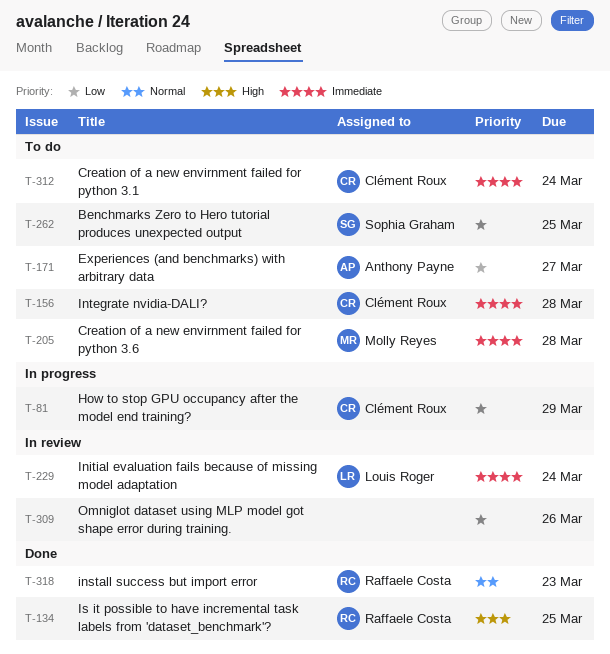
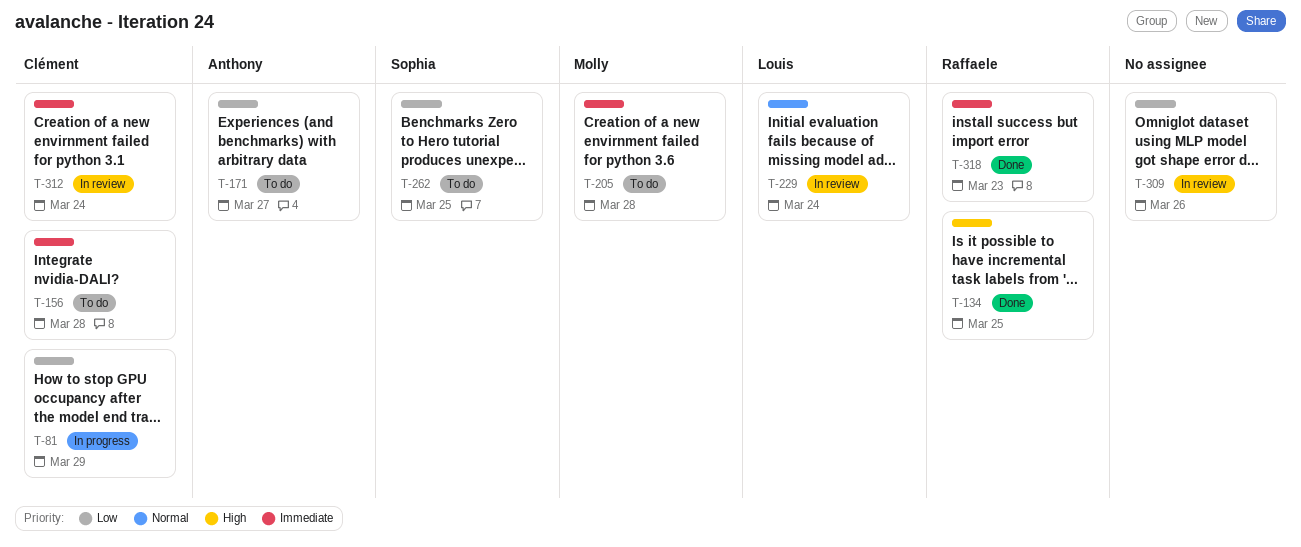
T-229, priority: Immediate -> Normal
T-312, status: To do -> In review
T-318, priority: Normal -> Immediate

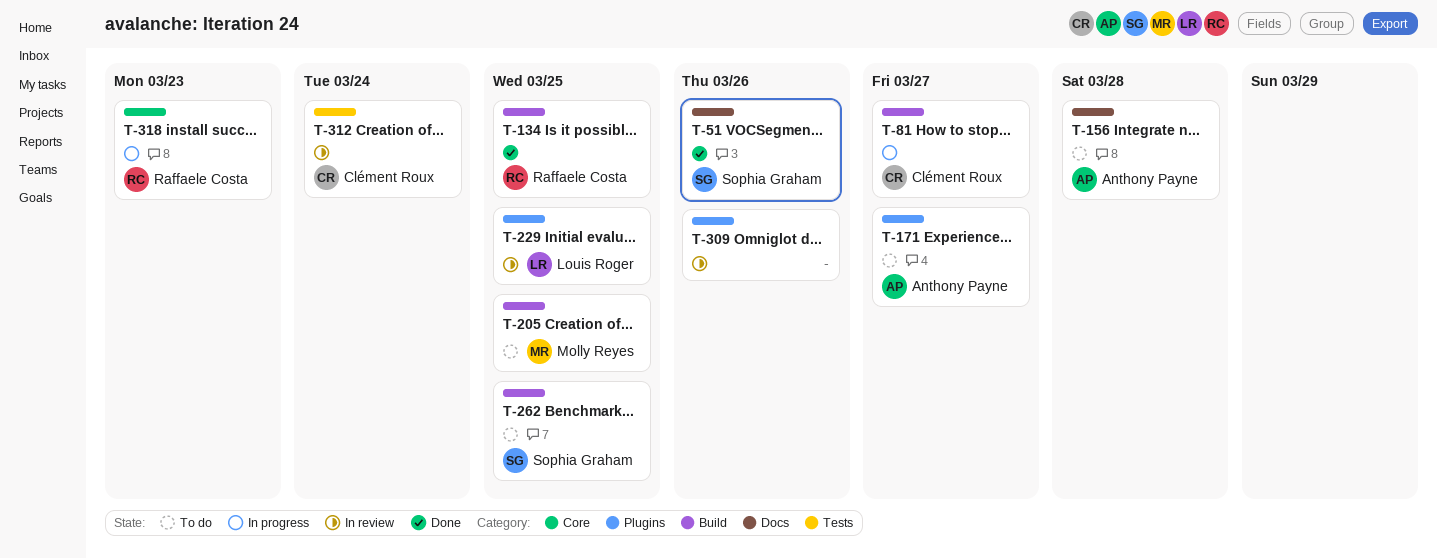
T-51: none -> present
T-81, due: Mar 29 -> Mar 27
T-156, owner: Clément Roux -> Anthony Payne
T-205, due: Mar 28 -> Mar 25
T-229, due: Mar 24 -> Mar 25
T-318, status: Done -> In progress

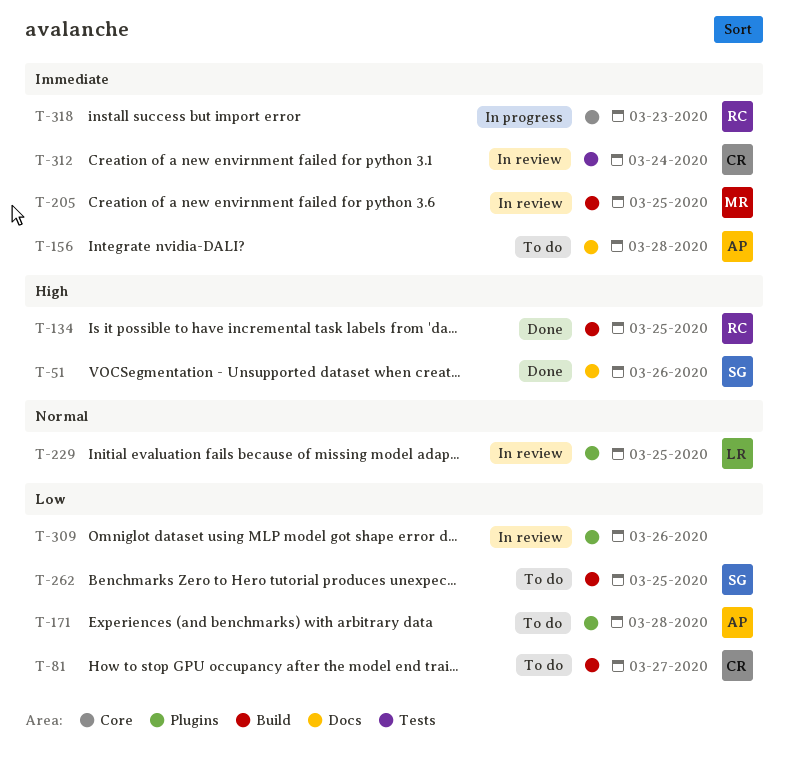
T-81, status: In progress -> To do
T-171, due: Mar 27 -> Mar 28
T-205, status: To do -> In review

